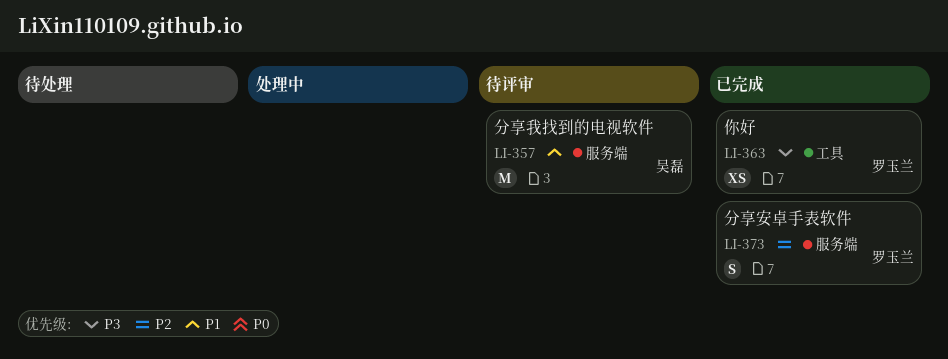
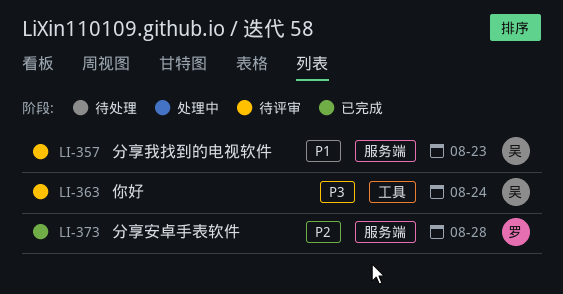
LI-363, status: 已完成 -> 待评审
LI-363, owner: 罗玉兰 -> 吴磊

